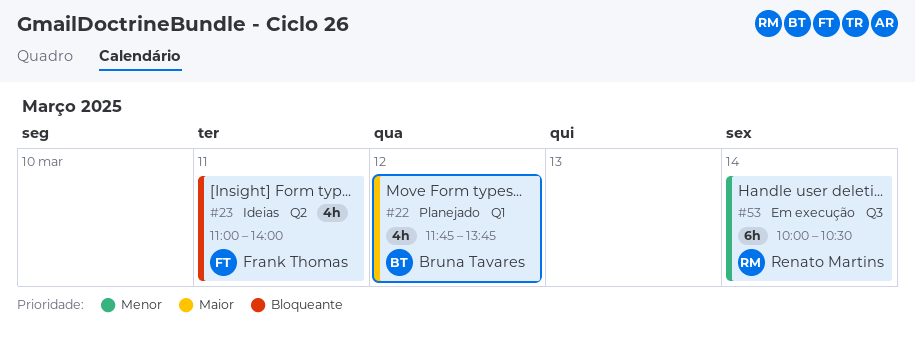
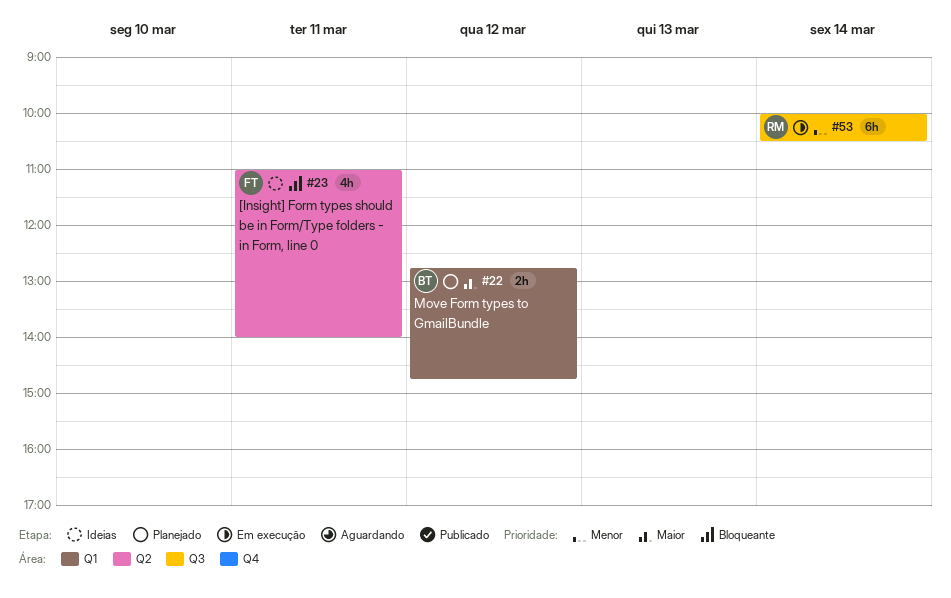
#22, estimate: 4h -> 2h
#22, begins: 11:45 -> 12:45
#22, ends: 13:45 -> 14:45

